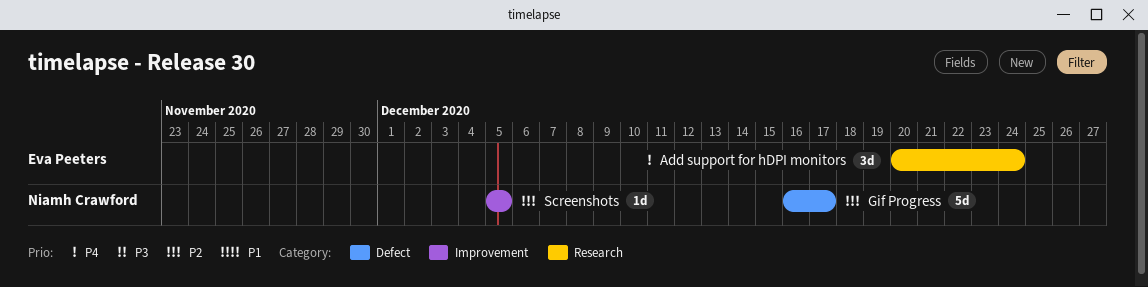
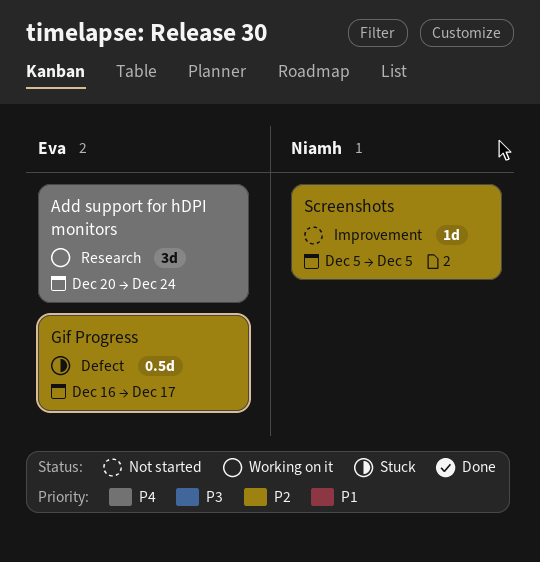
Gif Progress, owner: Niamh Crawford -> Eva Peeters
Gif Progress, estimate: 5d -> 0.5d

